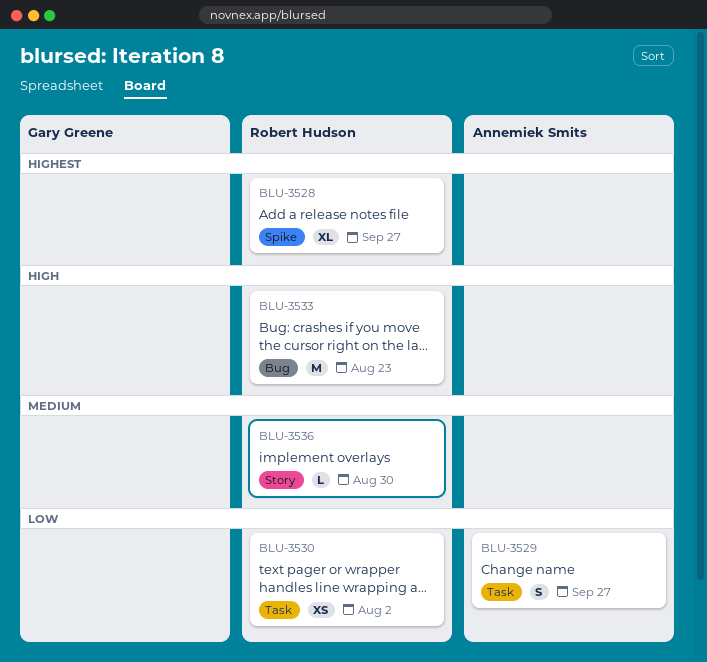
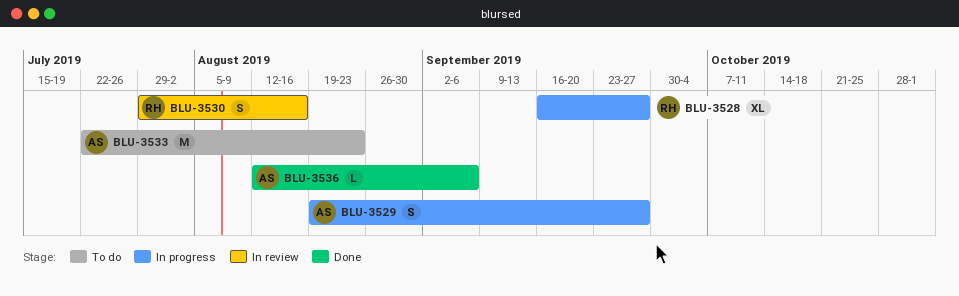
BLU-3530, estimate: XS -> S
BLU-3530, due: Aug 2 -> Aug 16
BLU-3533, owner: Robert Hudson -> Annemiek Smits
BLU-3536, owner: Robert Hudson -> Annemiek Smits
BLU-3536, due: Aug 30 -> Sep 6

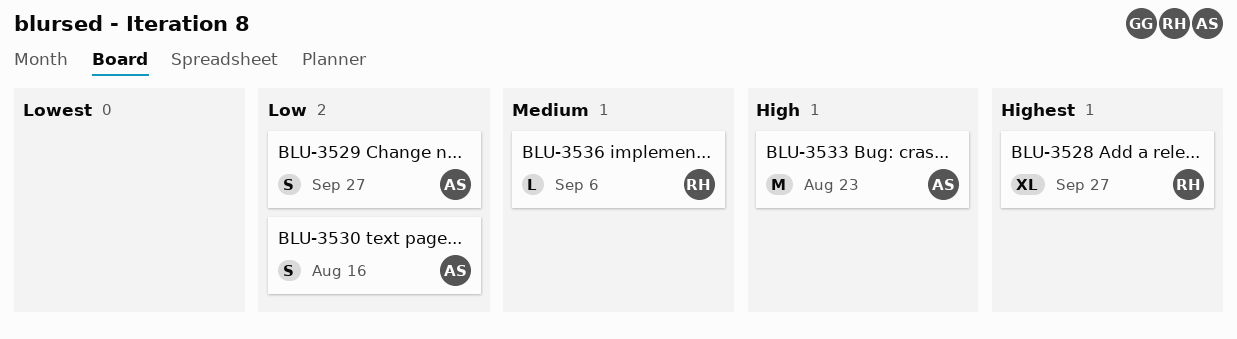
BLU-3530, owner: RH -> AS
BLU-3536, owner: AS -> RH

